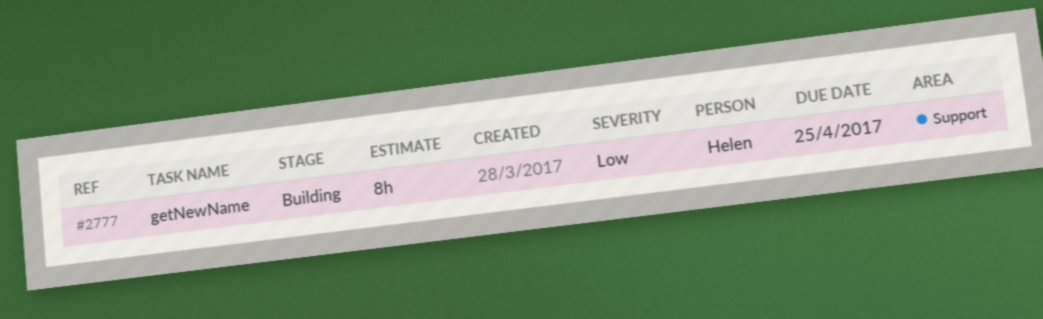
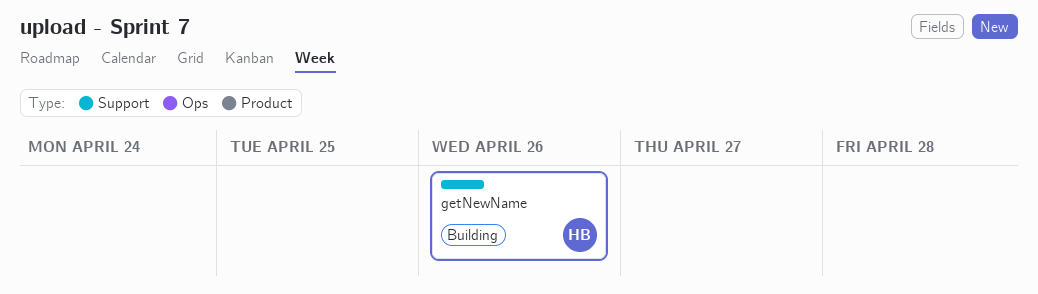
getNewName, due: Apr 25 -> Apr 26

